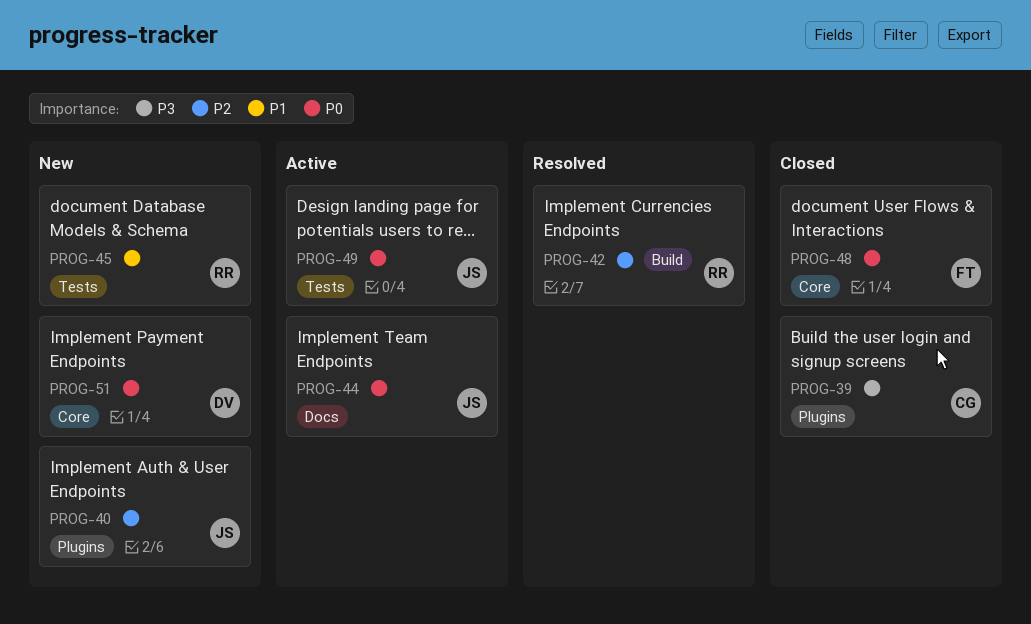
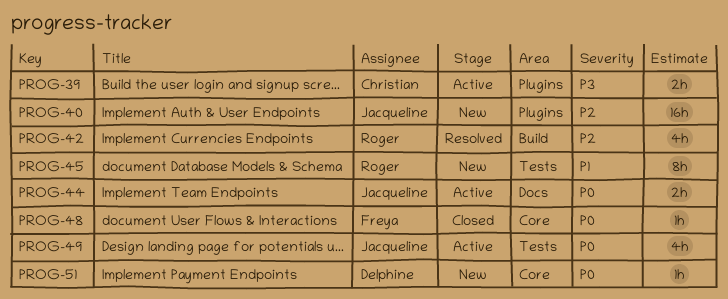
PROG-39, status: Closed -> Active

